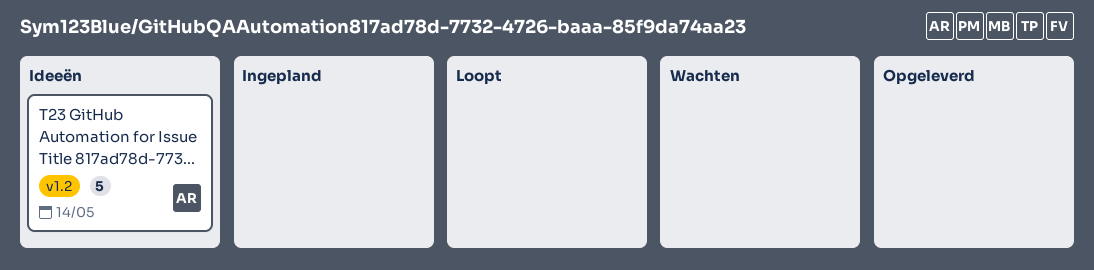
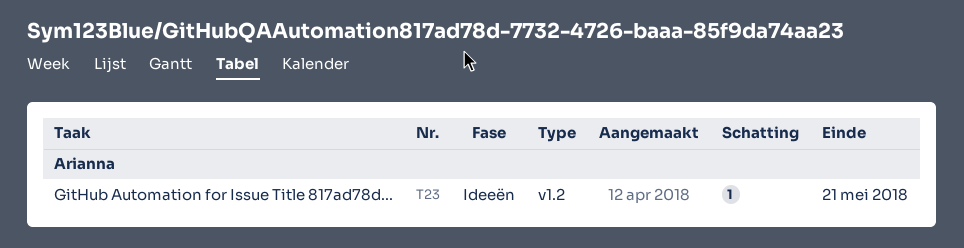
T23, estimate: 5 -> 1
T23, due: May 14 -> May 21

